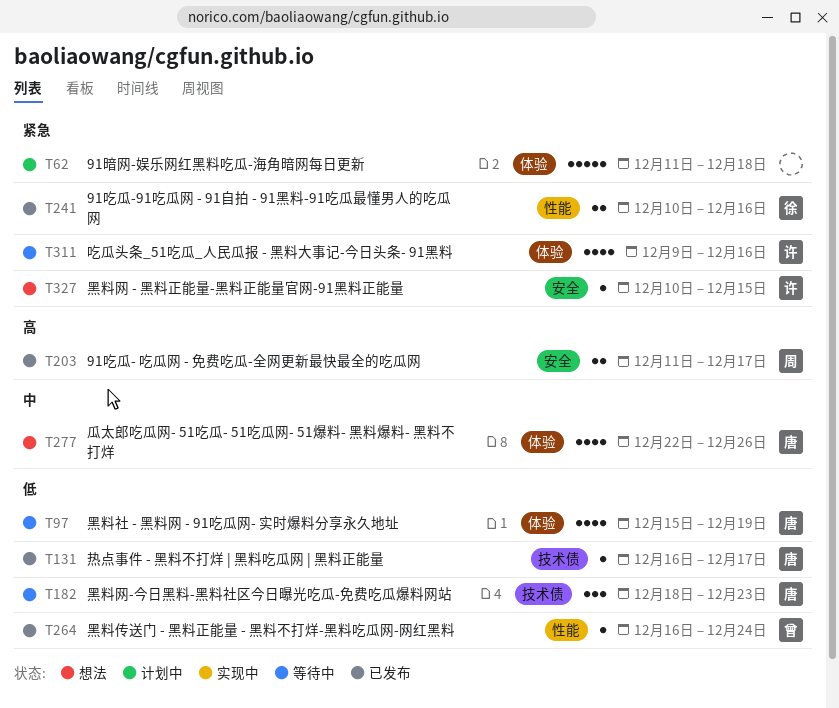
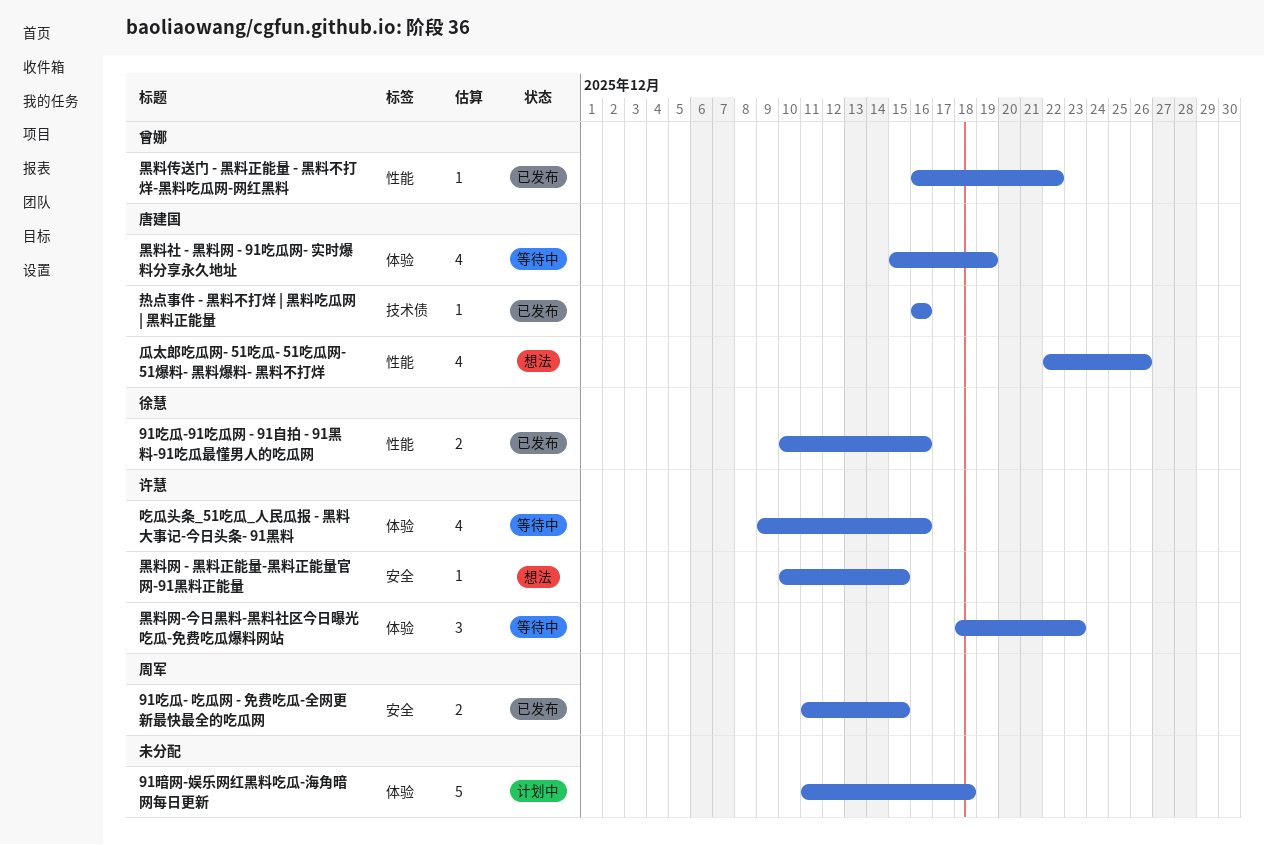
91吃瓜- 吃瓜网 - 免费吃瓜-全网更新最快最全的吃瓜网, due: Dec 17 -> Dec 15
热点事件 - 黑料不打烊 | 黑料吃瓜网 | 黑料正能量, due: Dec 17 -> Dec 16
瓜太郎吃瓜网- 51吃瓜- 51吃瓜网- 51爆料- 黑料爆料- 黑料不打烊, label: 体验 -> 性能
黑料传送门 - 黑料正能量 - 黑料不打烊-黑料吃瓜网-网红黑料, due: Dec 24 -> Dec 22
黑料网-今日黑料-黑料社区今日曝光吃瓜-免费吃瓜爆料网站, owner: 唐建国 -> 许慧
黑料网-今日黑料-黑料社区今日曝光吃瓜-免费吃瓜爆料网站, label: 技术债 -> 体验

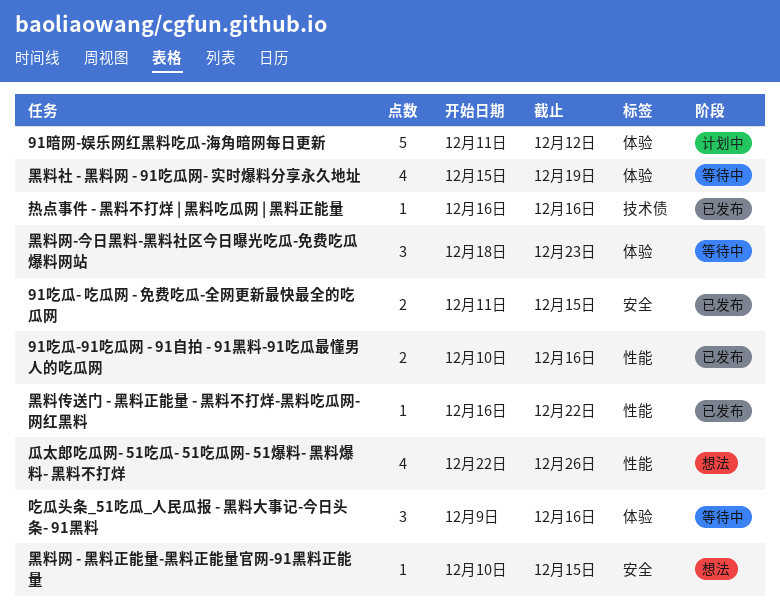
91暗网-娱乐网红黑料吃瓜-海角暗网每日更新, due: Dec 18 -> Dec 12
吃瓜头条_51吃瓜_人民瓜报 - 黑料大事记-今日头条- 91黑料, estimate: 4 -> 3

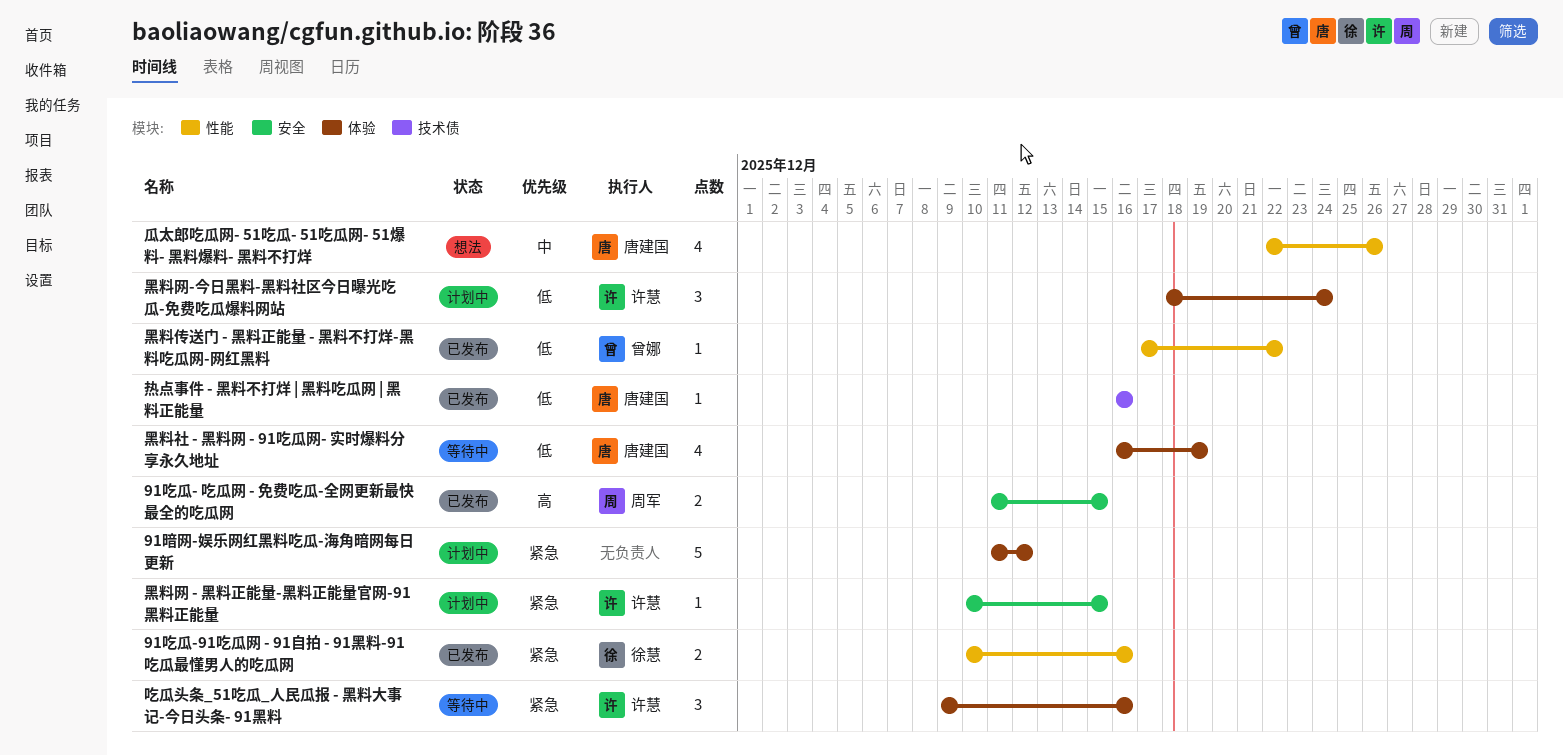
黑料传送门 - 黑料正能量 - 黑料不打烊-黑料吃瓜网-网红黑料, start: Dec 16 -> Dec 17
黑料社 - 黑料网 - 91吃瓜网- 实时爆料分享永久地址, start: Dec 15 -> Dec 16
黑料网 - 黑料正能量-黑料正能量官网-91黑料正能量, status: 想法 -> 计划中
黑料网-今日黑料-黑料社区今日曝光吃瓜-免费吃瓜爆料网站, status: 等待中 -> 计划中
黑料网-今日黑料-黑料社区今日曝光吃瓜-免费吃瓜爆料网站, due: Dec 23 -> Dec 24

